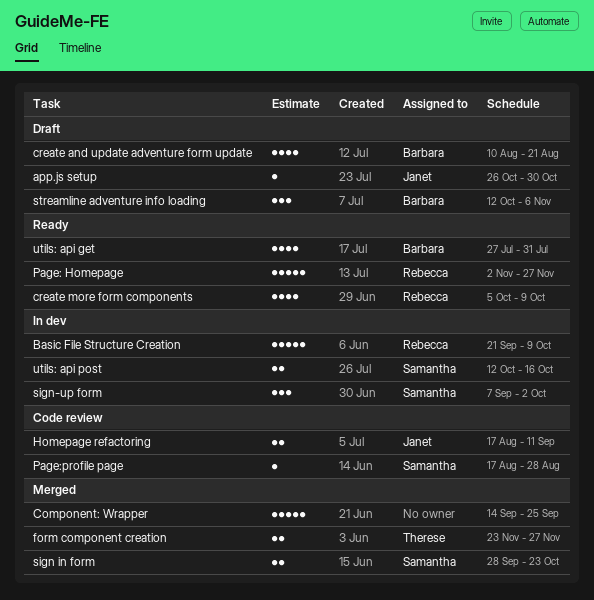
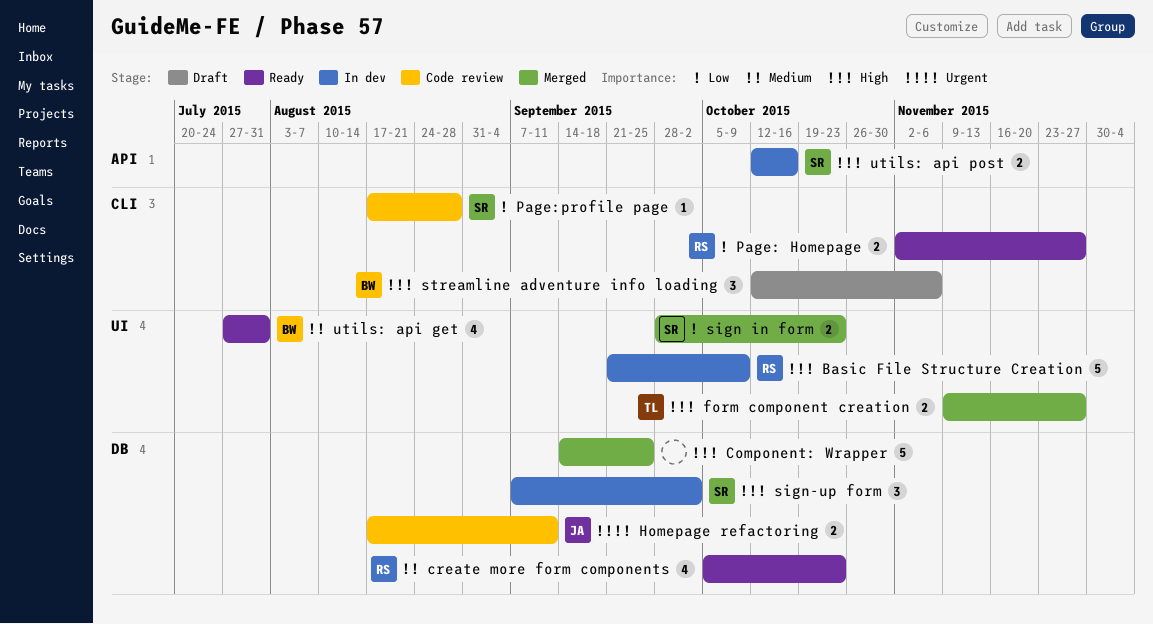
app.js setup: present -> none
create and update adventure form update: present -> none
create more form components, due: Oct 9 -> Oct 23
form component creation, start: Nov 23 -> Nov 9
Page: Homepage, estimate: 5 -> 2

